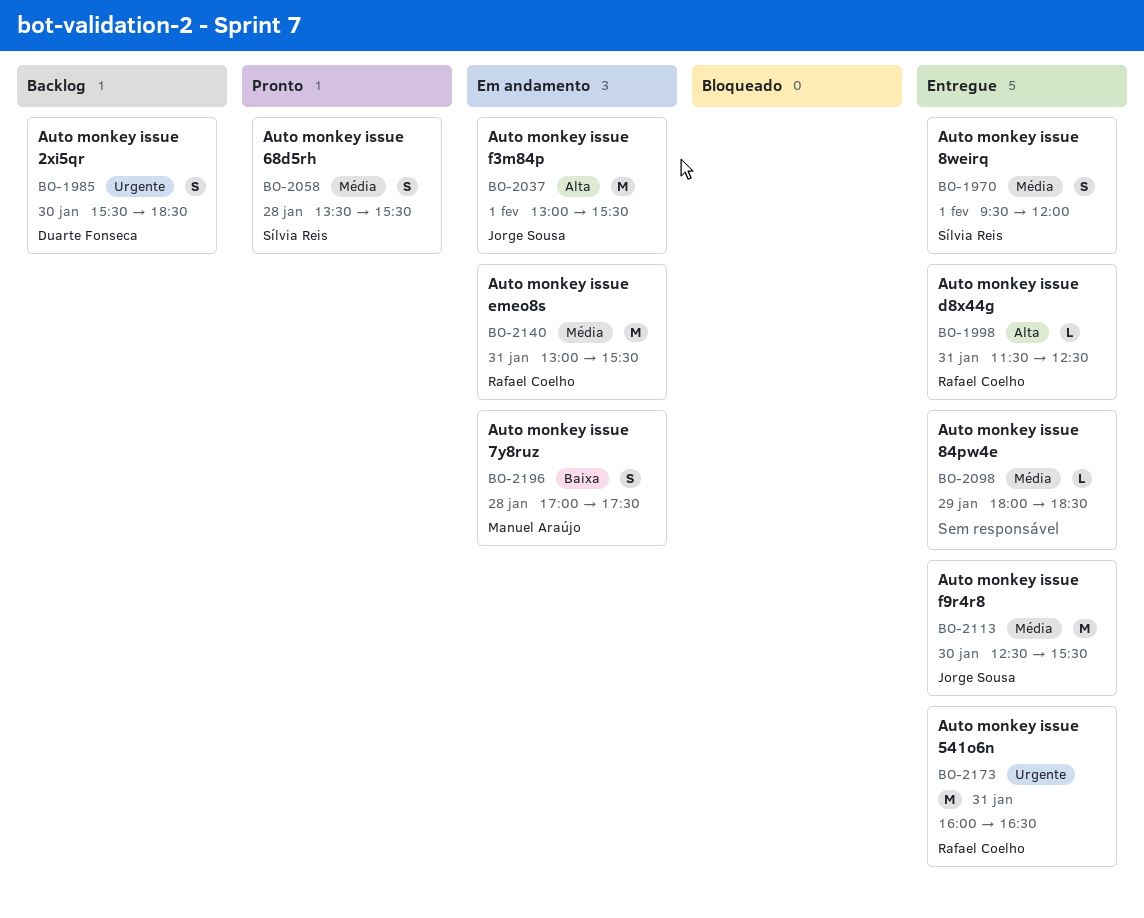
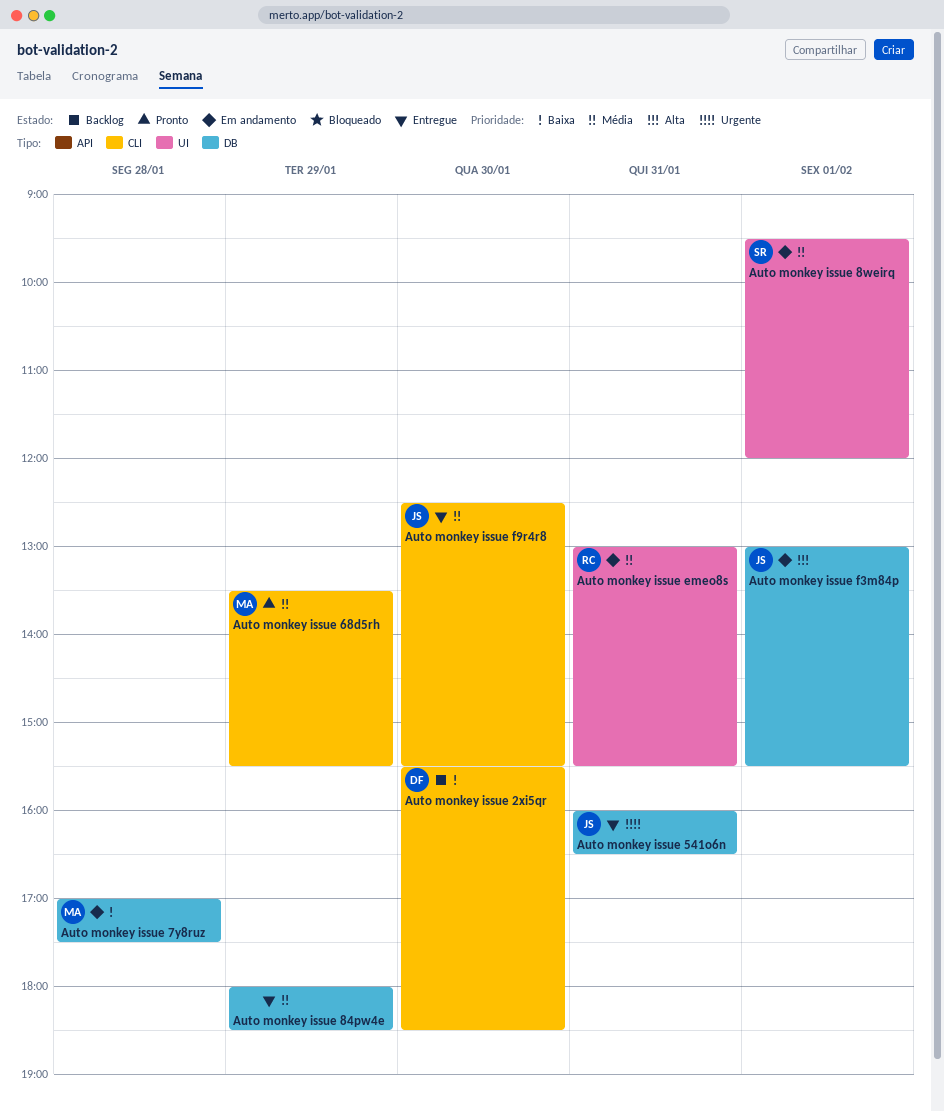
Auto monkey issue 2xi5qr, priority: Urgente -> Baixa
Auto monkey issue 541o6n, owner: Rafael Coelho -> Jorge Sousa
Auto monkey issue 68d5rh, owner: Sílvia Reis -> Manuel Araújo
Auto monkey issue 68d5rh, day: Jan 28 -> Jan 29
Auto monkey issue 8weirq, status: Entregue -> Em andamento
Auto monkey issue d8x44g: present -> none

